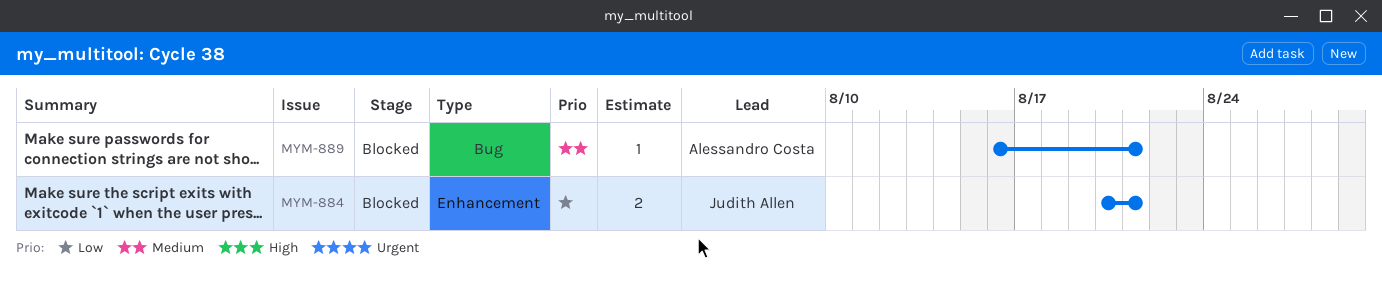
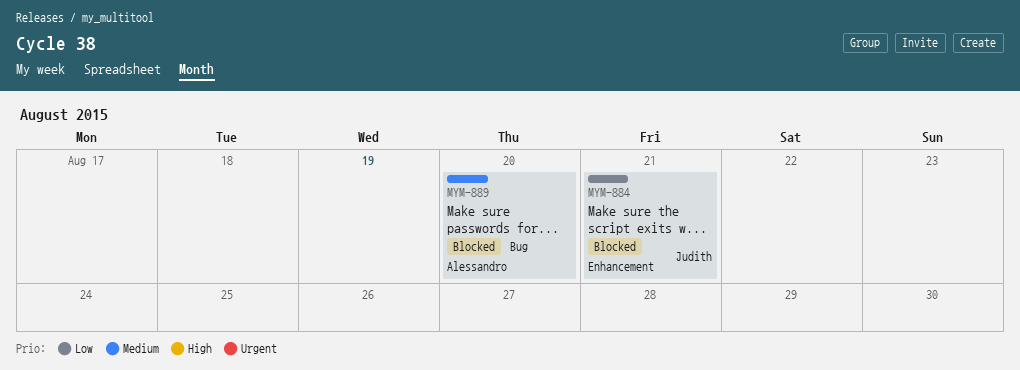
MYM-889, due: Aug 21 -> Aug 20

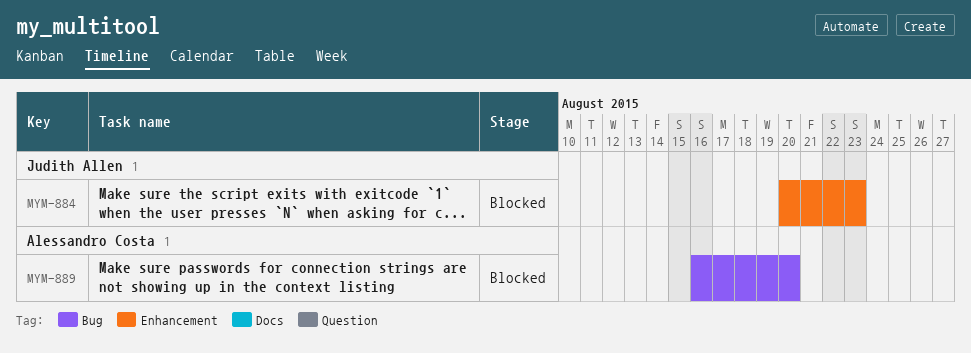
MYM-884, due: Aug 21 -> Aug 23

